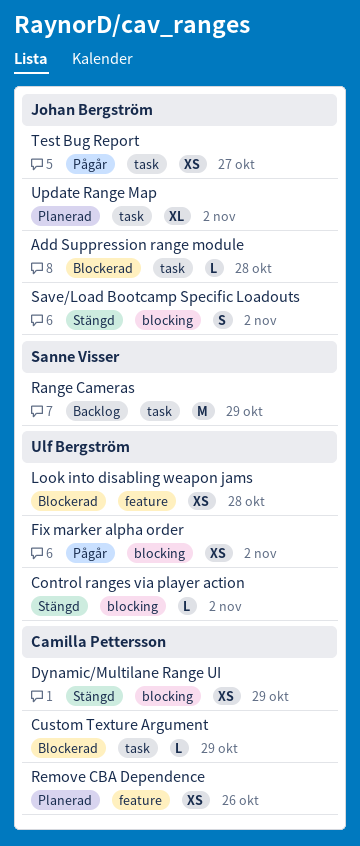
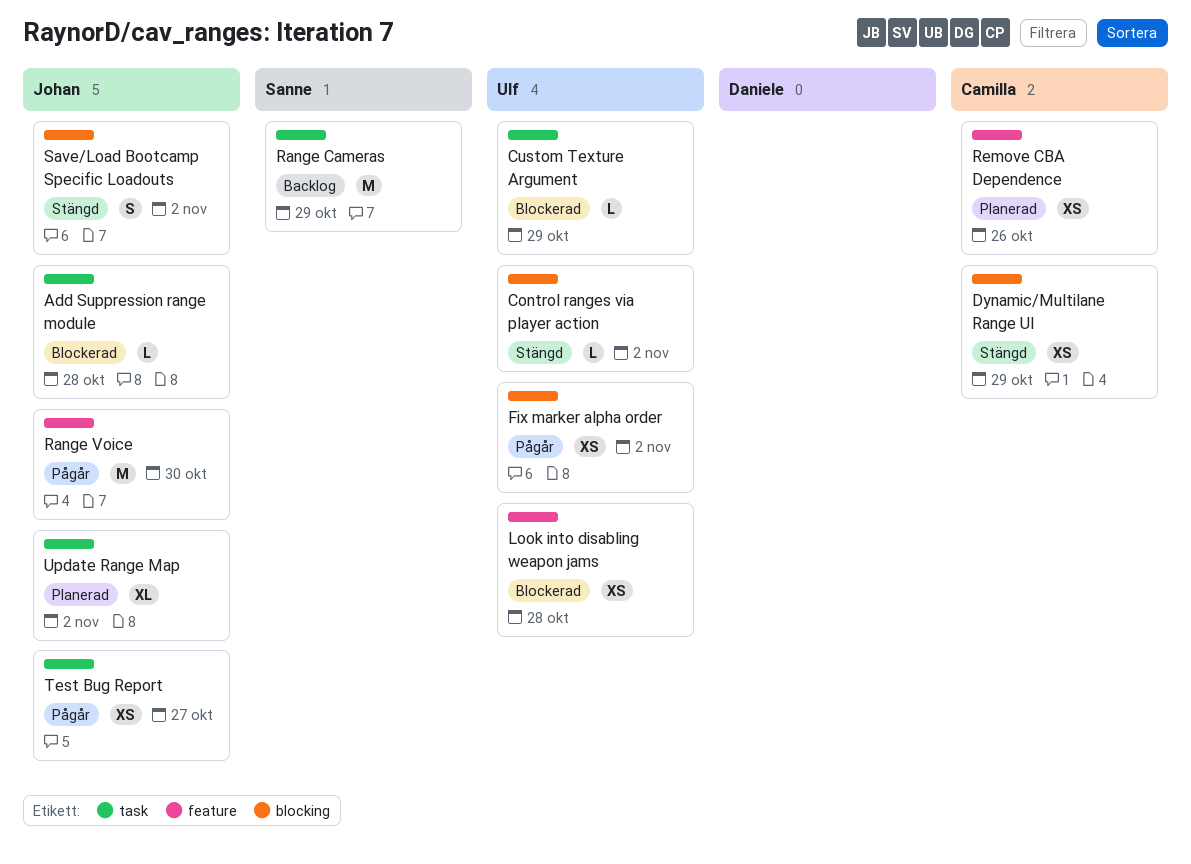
Custom Texture Argument, owner: Camilla Pettersson -> Ulf Bergström
Range Voice: none -> present

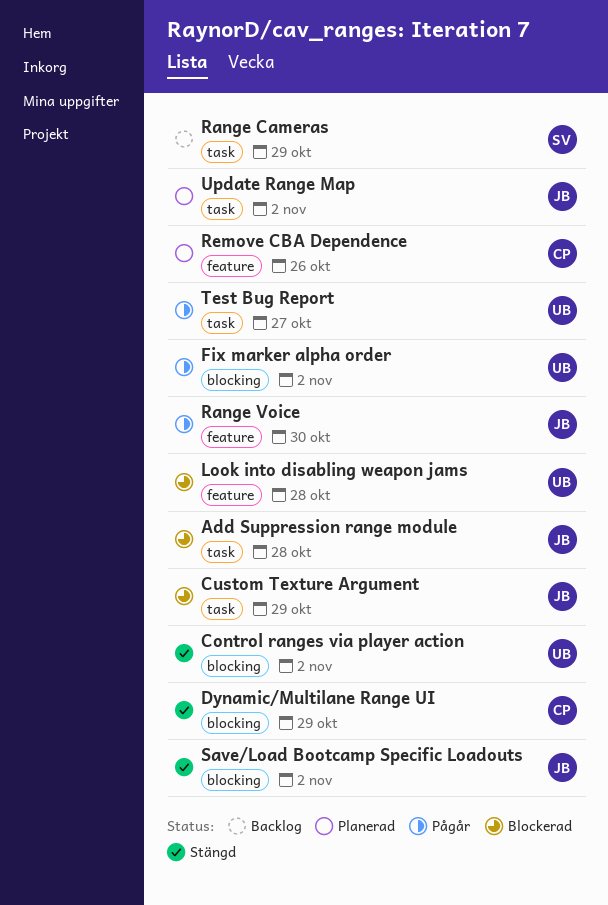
Custom Texture Argument, owner: Ulf -> Johan
Test Bug Report, owner: Johan -> Ulf

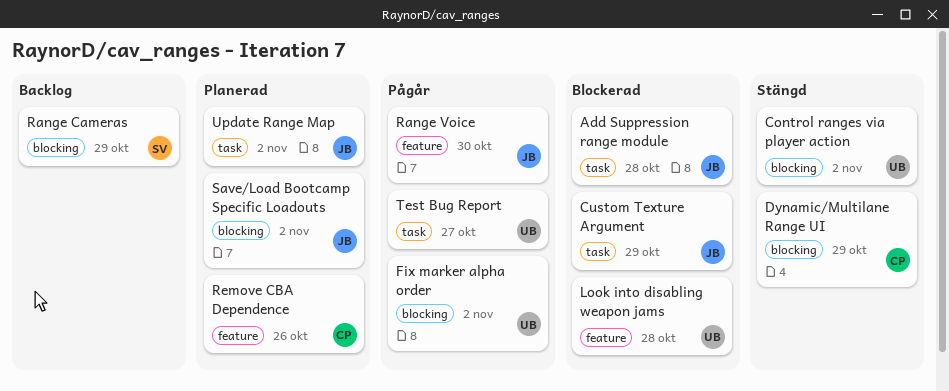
Range Cameras, label: task -> blocking
Save/Load Bootcamp Specific Loadouts, status: Stängd -> Planerad

